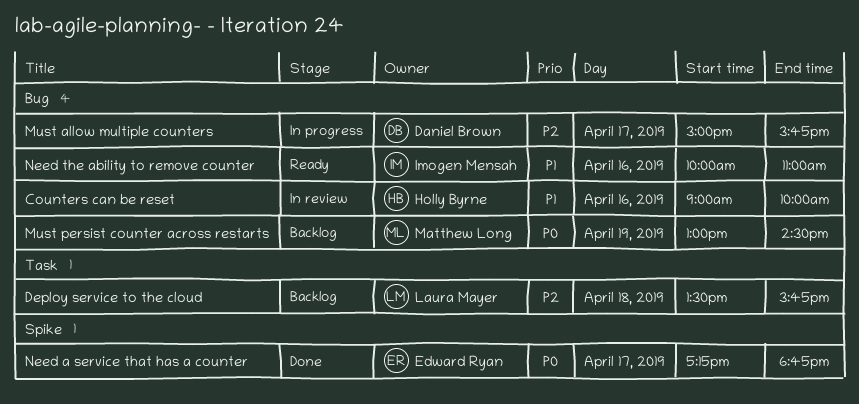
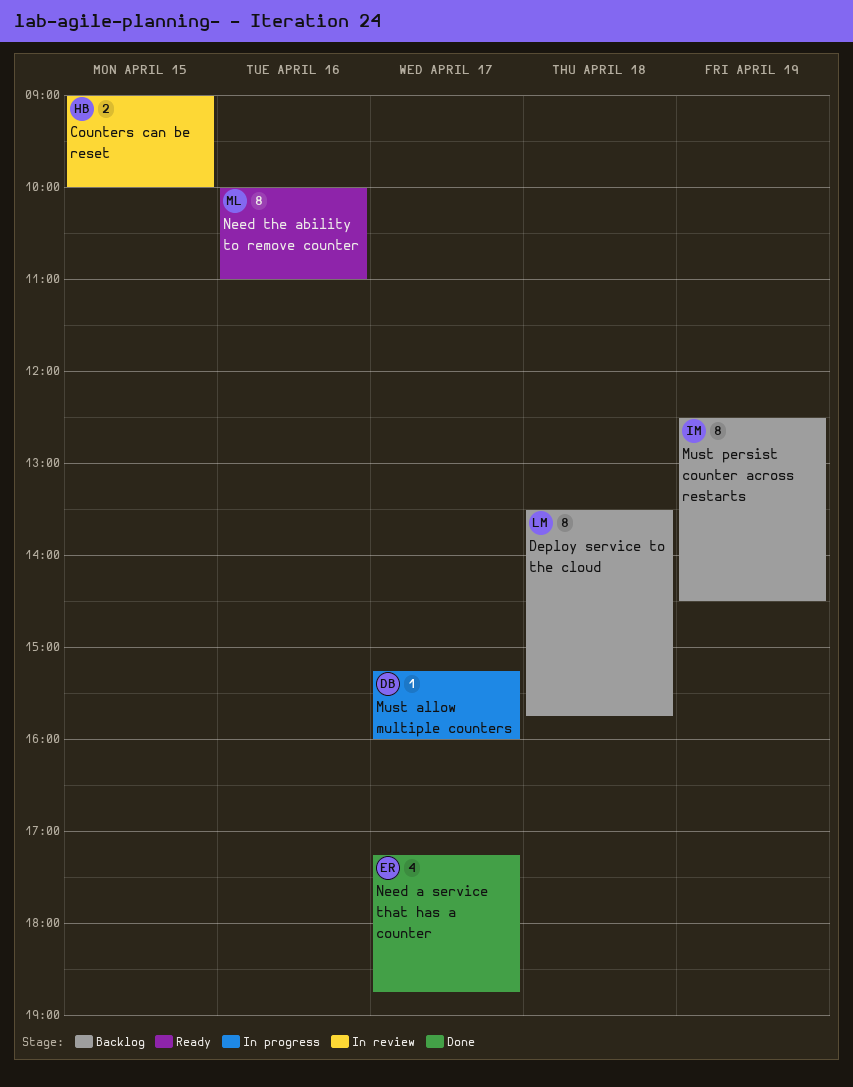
Counters can be reset, day: Apr 16 -> Apr 15
Must allow multiple counters, begins: 15:00 -> 15:15
Must allow multiple counters, ends: 15:45 -> 16:00
Must persist counter across restarts, owner: Matthew Long -> Imogen Mensah
Must persist counter across restarts, begins: 13:00 -> 12:30
Need the ability to remove counter, owner: Imogen Mensah -> Matthew Long

